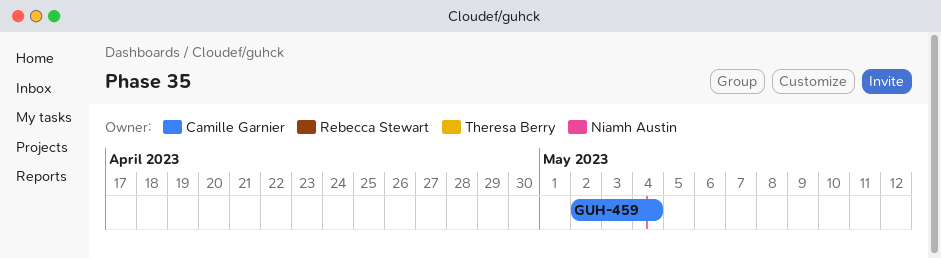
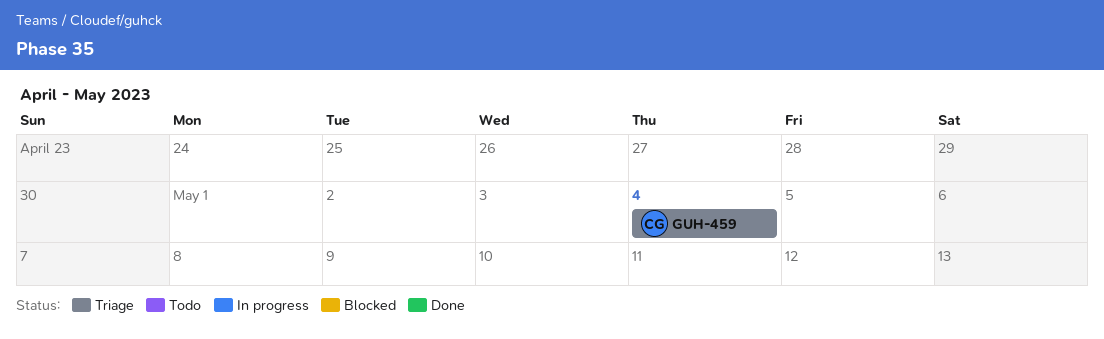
GUH-459, start: May 2 -> May 4

